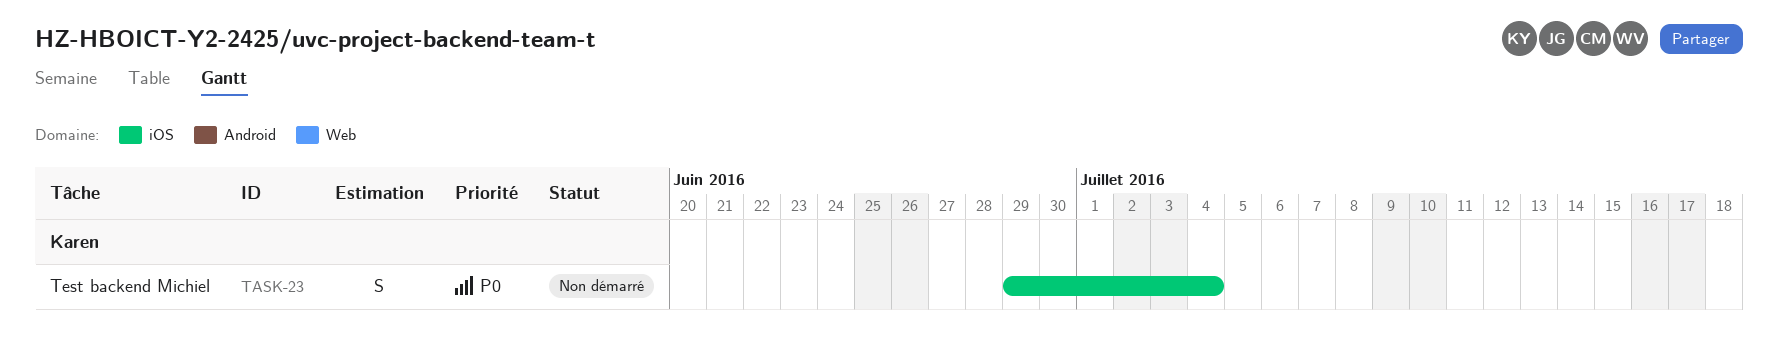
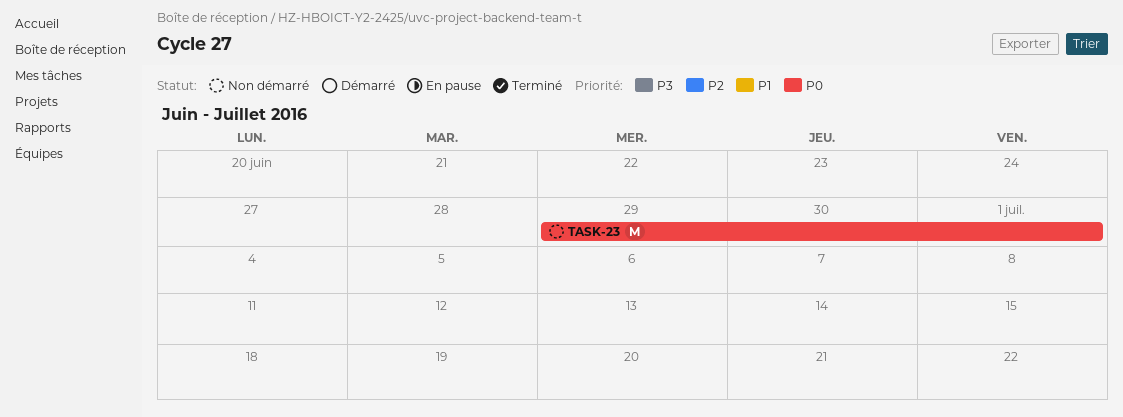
TASK-23, estimate: S -> M
TASK-23, due: Jul 4 -> Jul 1

